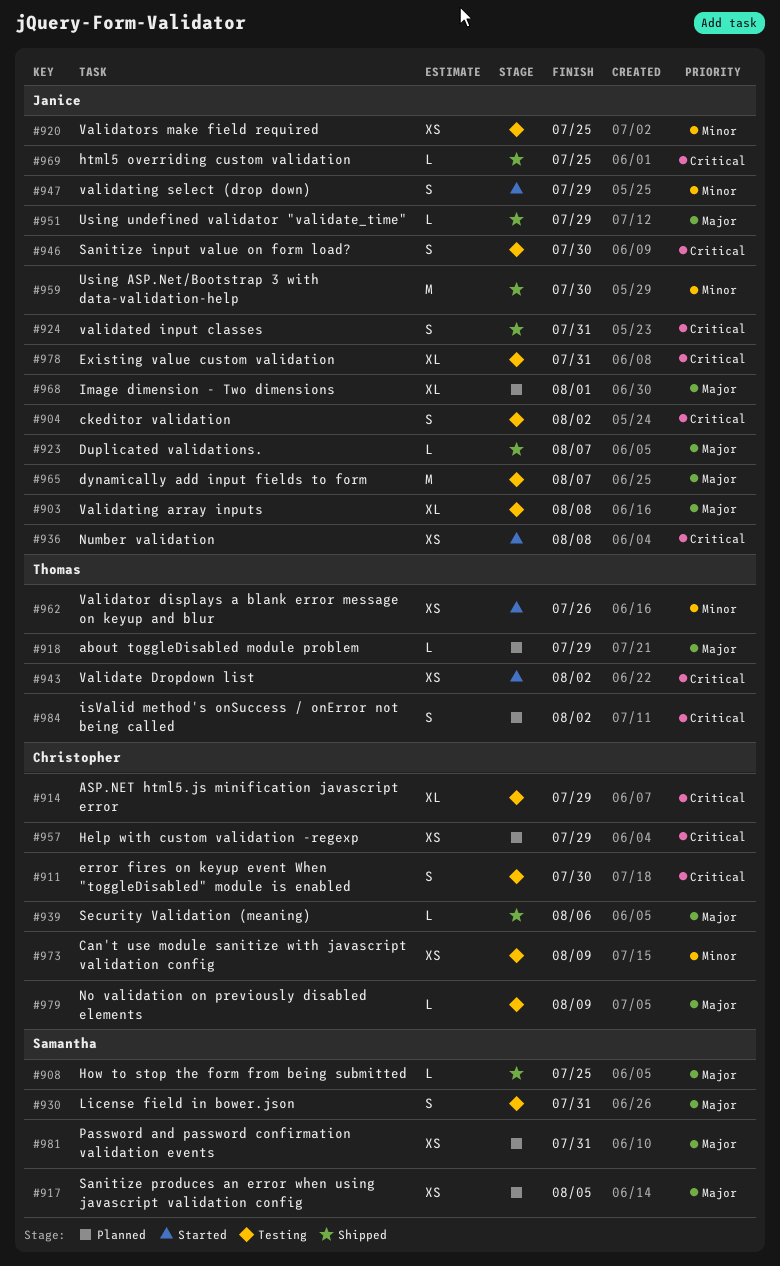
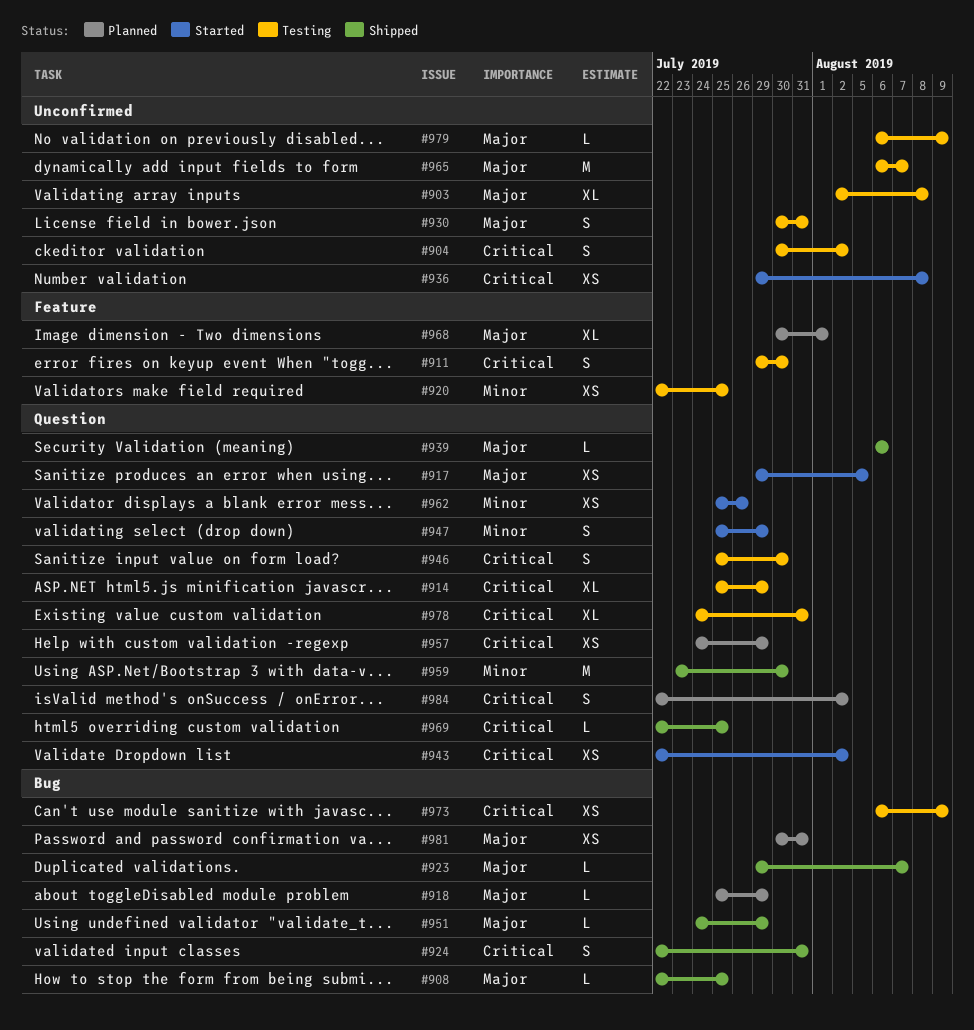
#917, status: Planned -> Started
#973, priority: Minor -> Critical

